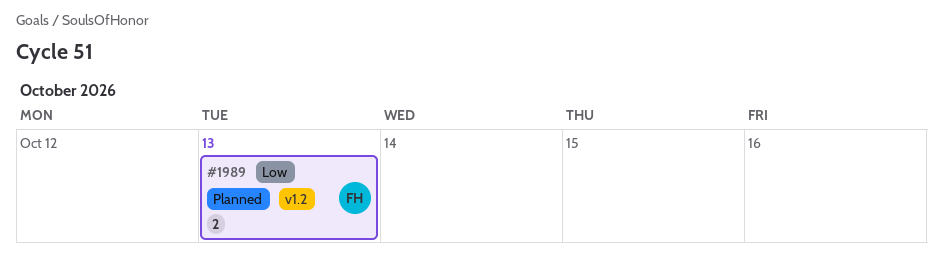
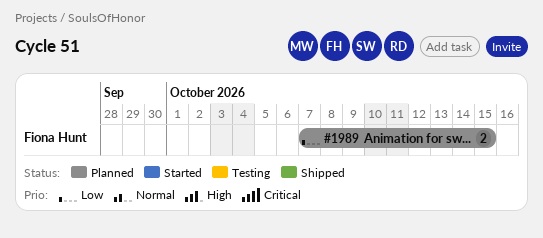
#1989, due: Oct 13 -> Oct 15

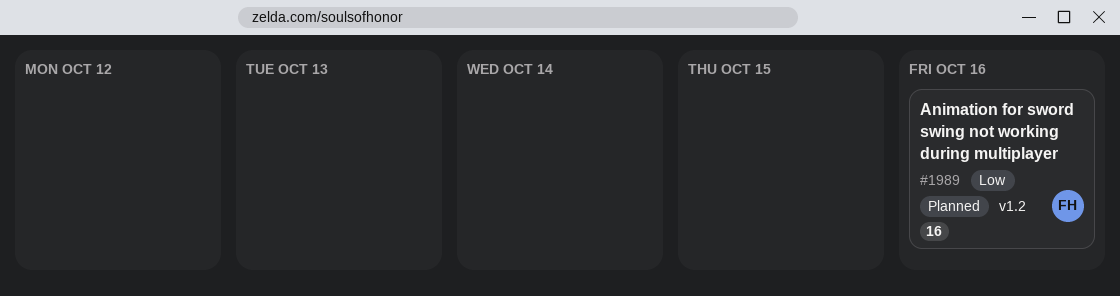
#1989, estimate: 2 -> 16
#1989, due: Oct 15 -> Oct 16

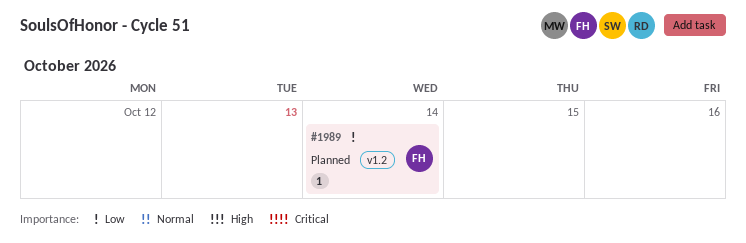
#1989, estimate: 16 -> 1
#1989, due: Oct 16 -> Oct 14

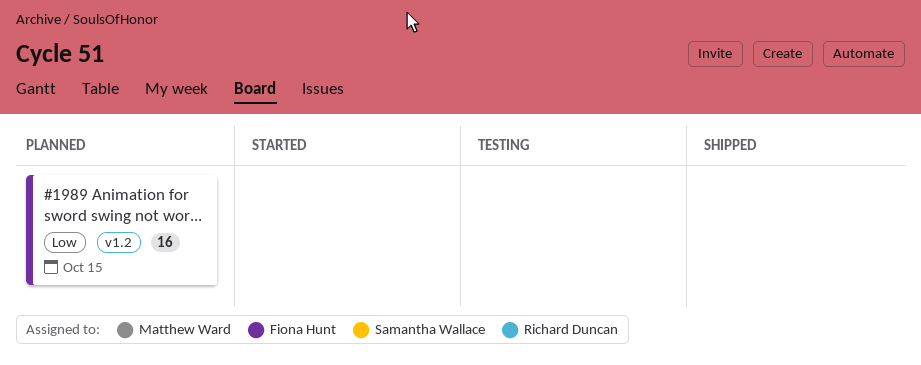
#1989, estimate: 1 -> 16
#1989, due: Oct 14 -> Oct 15

